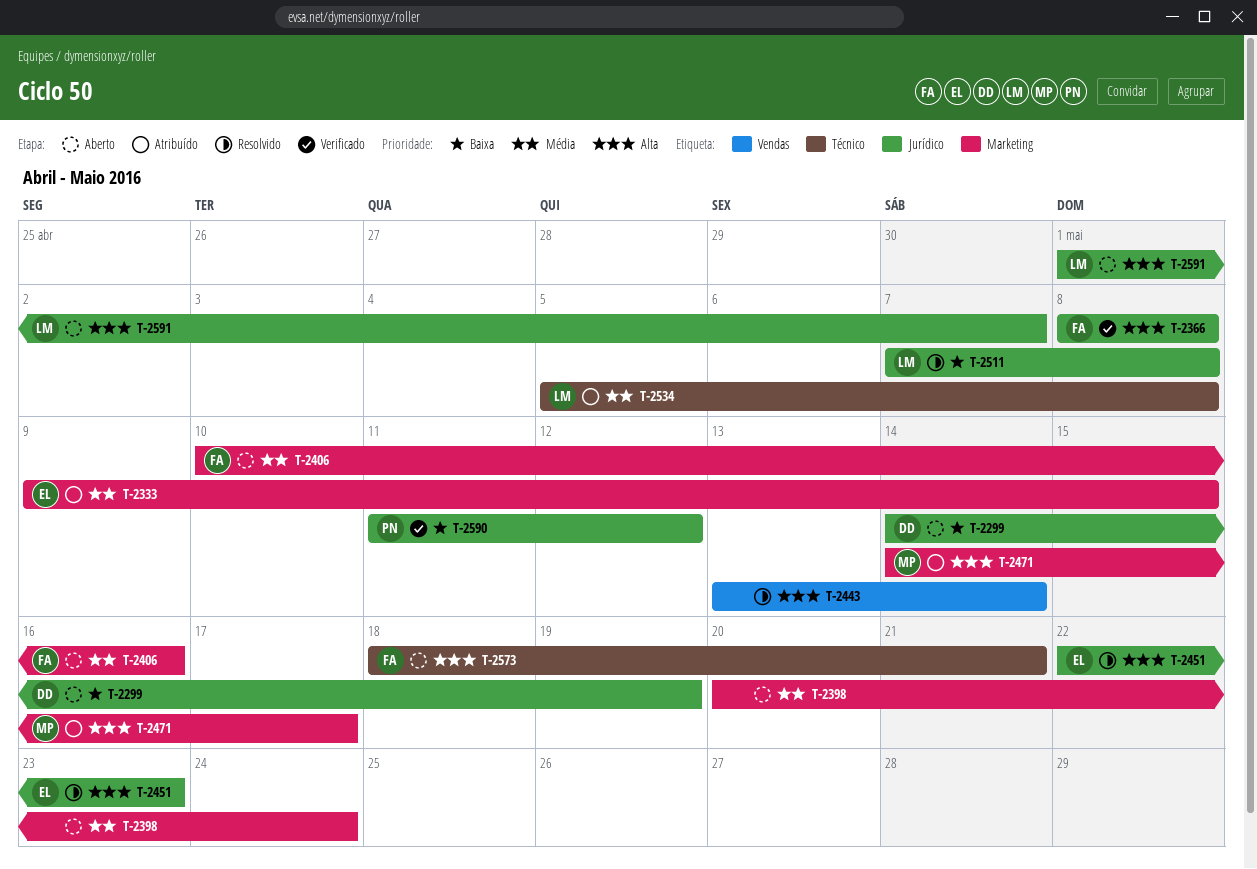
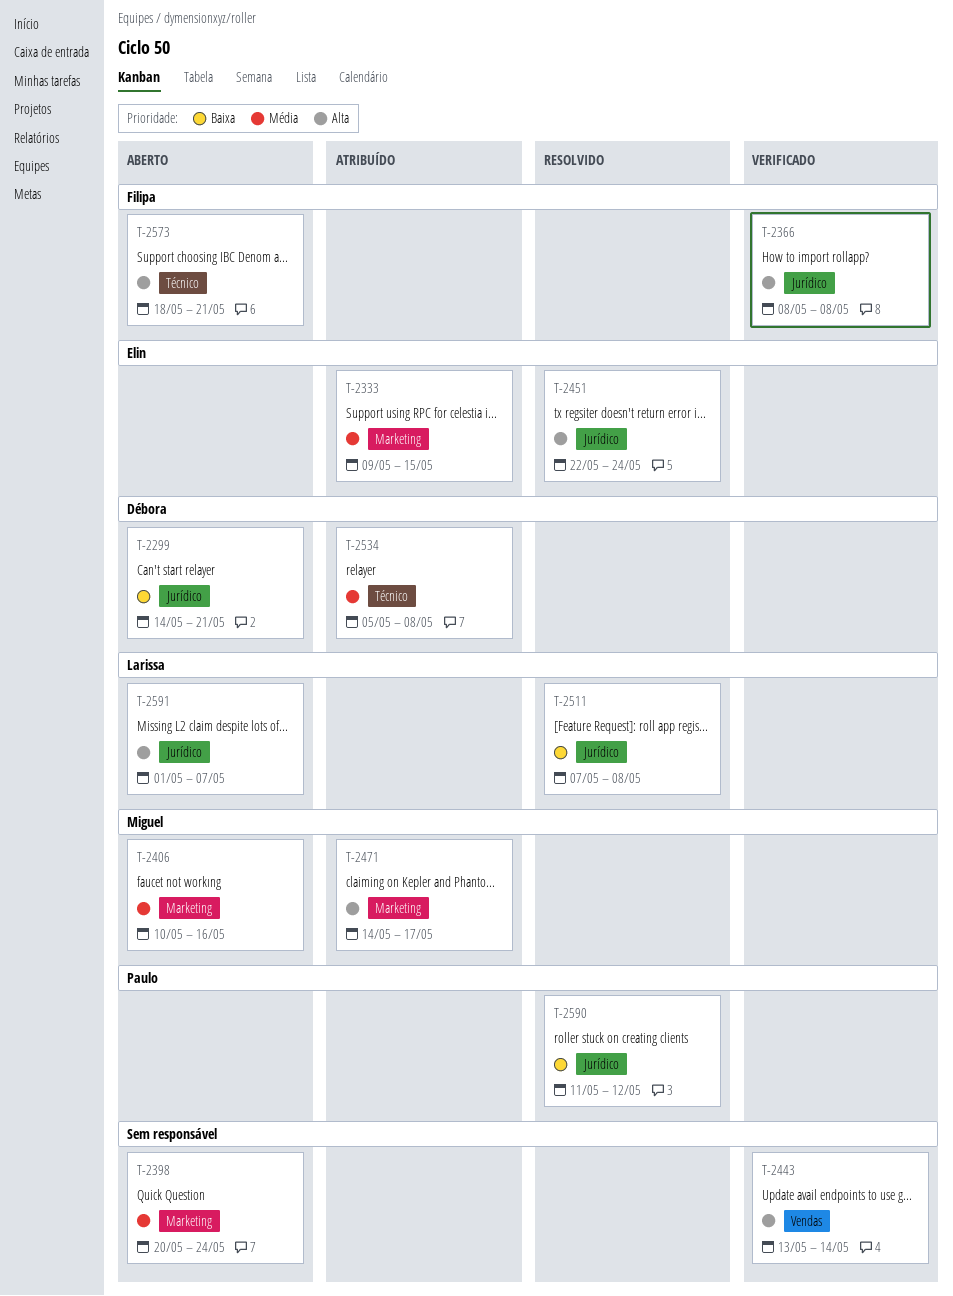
T-2299, due: May 19 -> May 21
T-2406, owner: Filipa -> Miguel
T-2443, status: Resolvido -> Verificado
T-2451, due: May 23 -> May 24
T-2534, owner: Larissa -> Débora
T-2590, status: Verificado -> Resolvido

